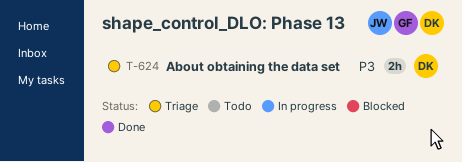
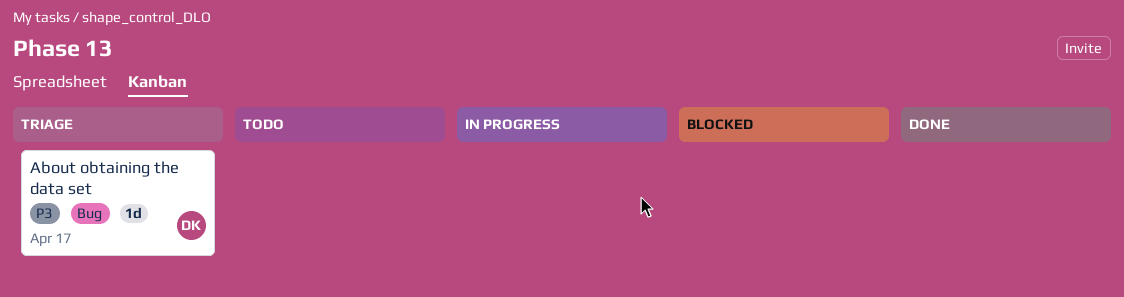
About obtaining the data set, estimate: 2h -> 1d

